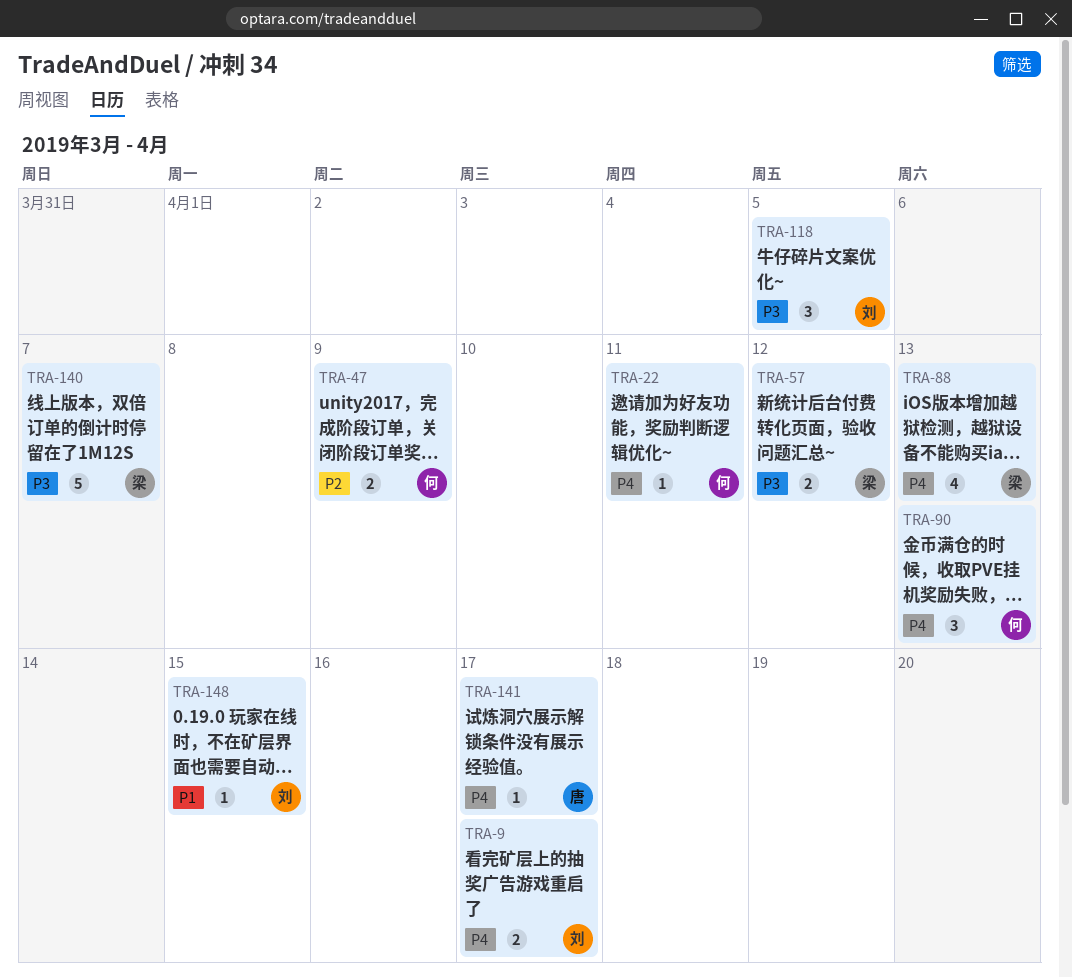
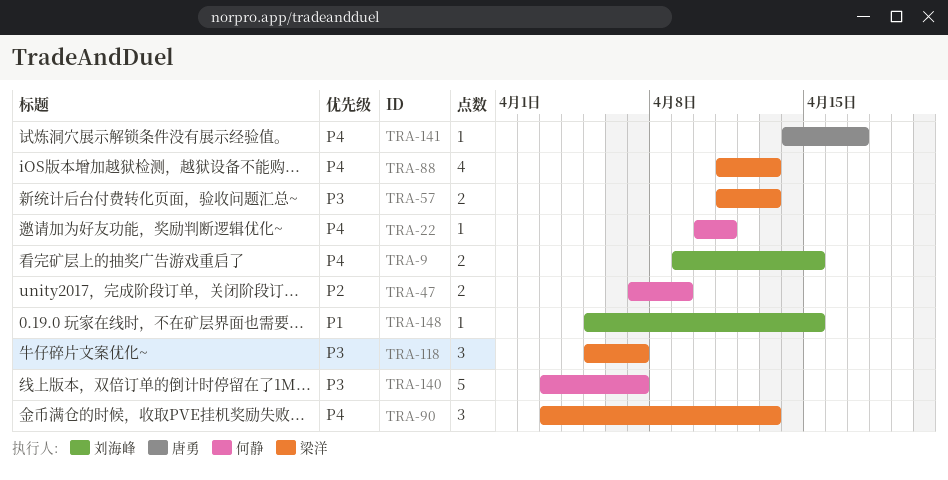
TRA-9, due: Apr 17 -> Apr 15
TRA-57, due: Apr 12 -> Apr 13
TRA-90, owner: 何静 -> 梁洋
TRA-118, owner: 刘海峰 -> 梁洋
TRA-118, due: Apr 5 -> Apr 7
TRA-140, owner: 梁洋 -> 何静

